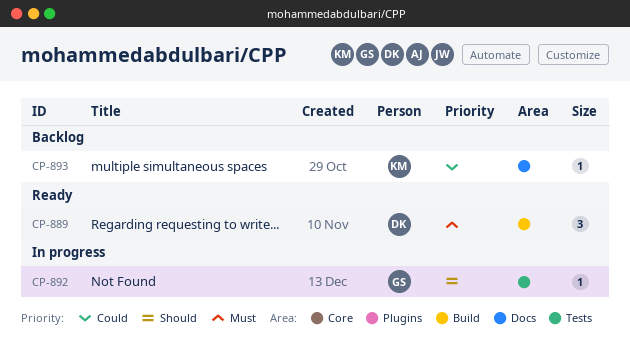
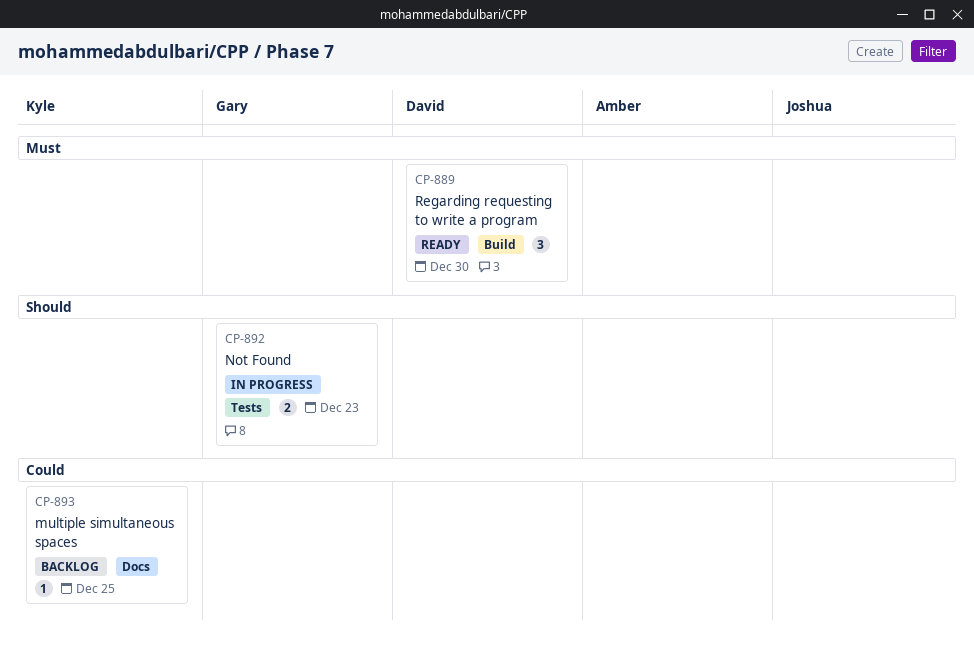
CP-892, estimate: 1 -> 2

